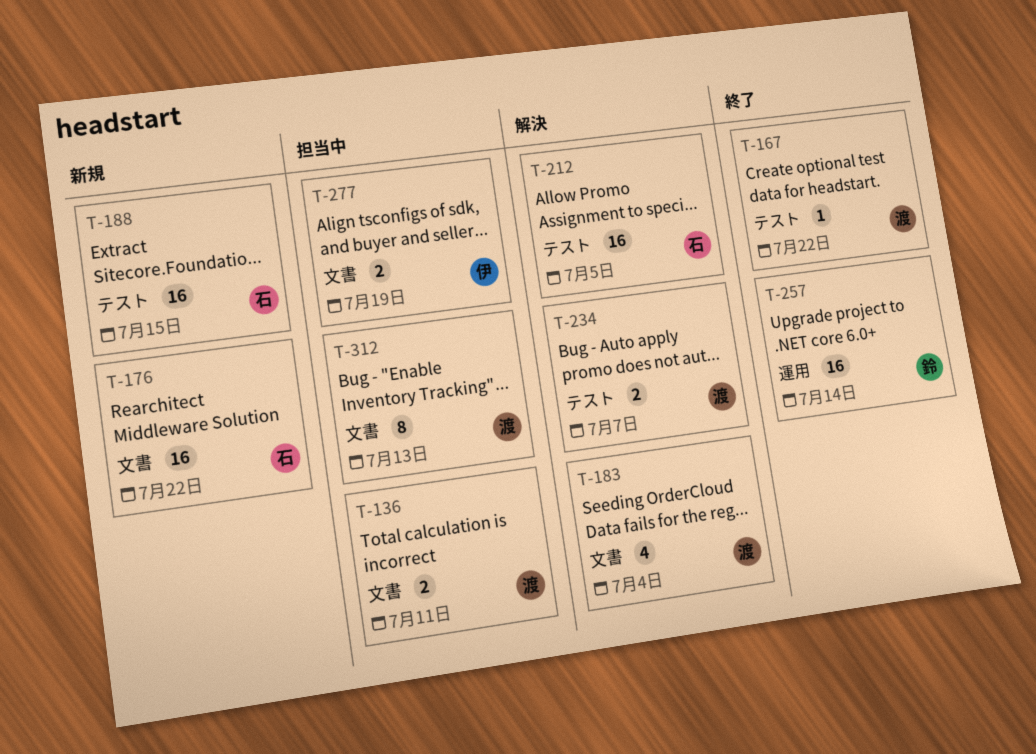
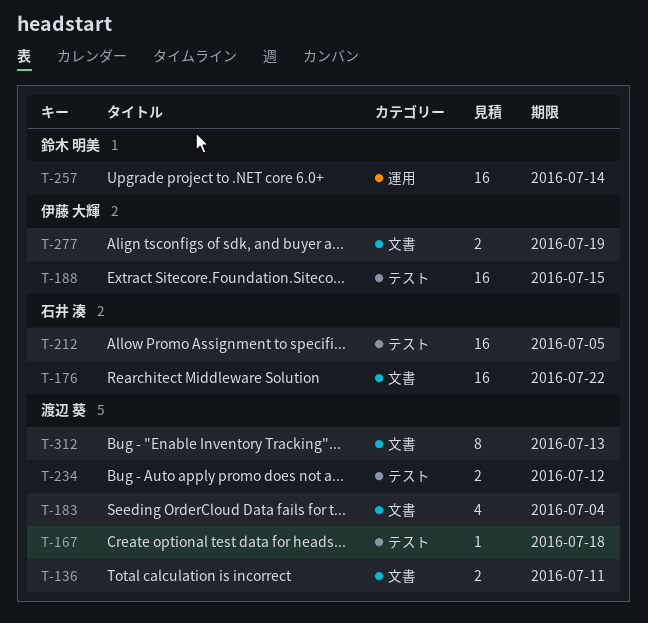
T-167, due: Jul 22 -> Jul 18
T-188, owner: 石井 湊 -> 伊藤 大輝
T-234, due: Jul 7 -> Jul 12

